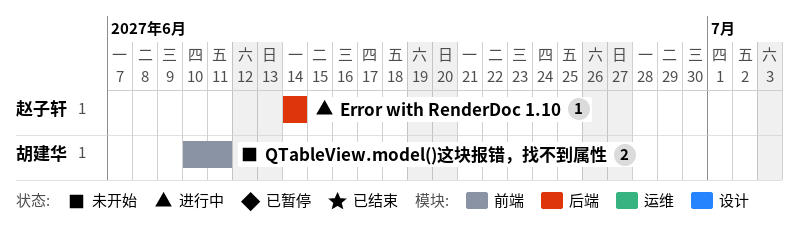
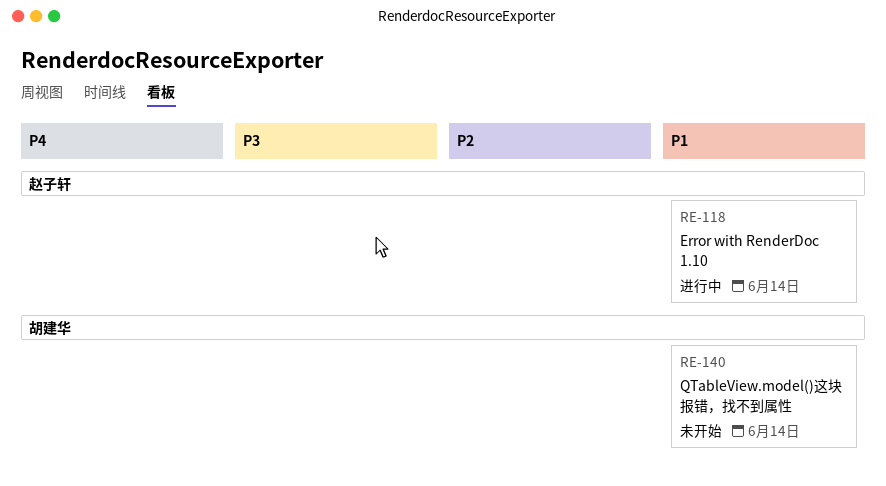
QTableView.model()这块报错，找不到属性, due: Jun 11 -> Jun 14

